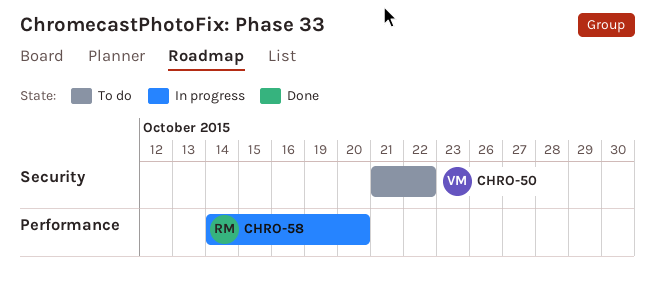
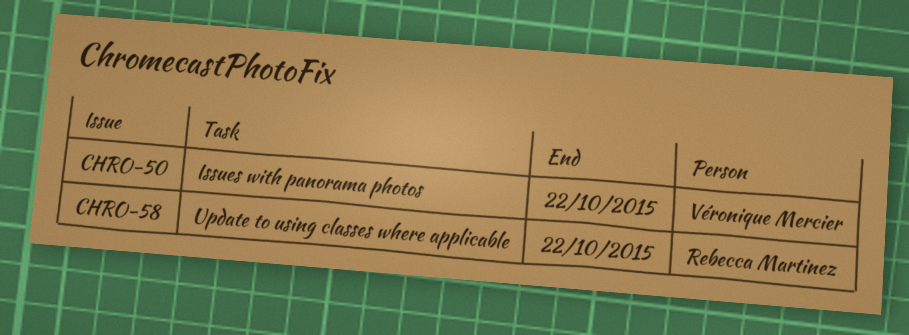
CHRO-58, due: Oct 20 -> Oct 22

